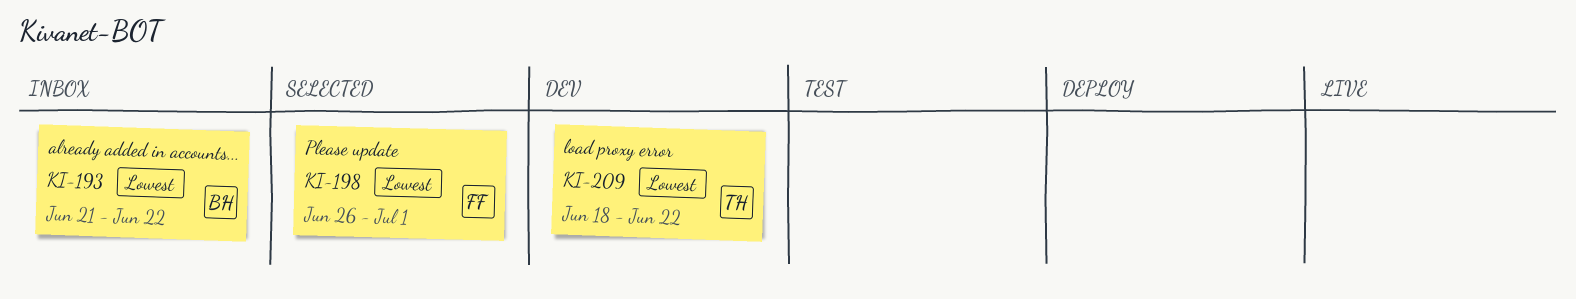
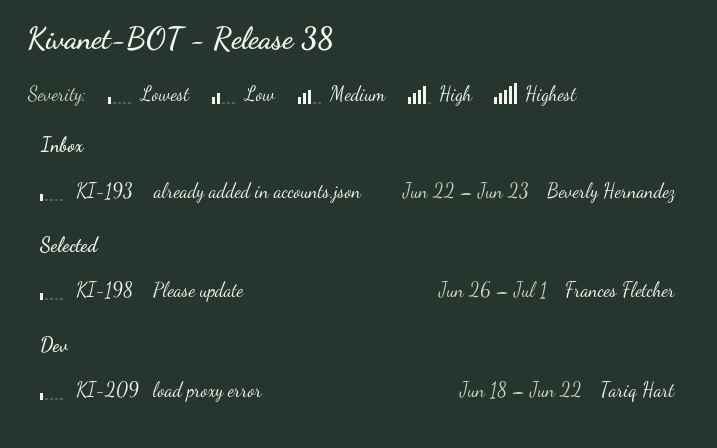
KI-193, start: Jun 21 -> Jun 22
KI-193, due: Jun 22 -> Jun 23

